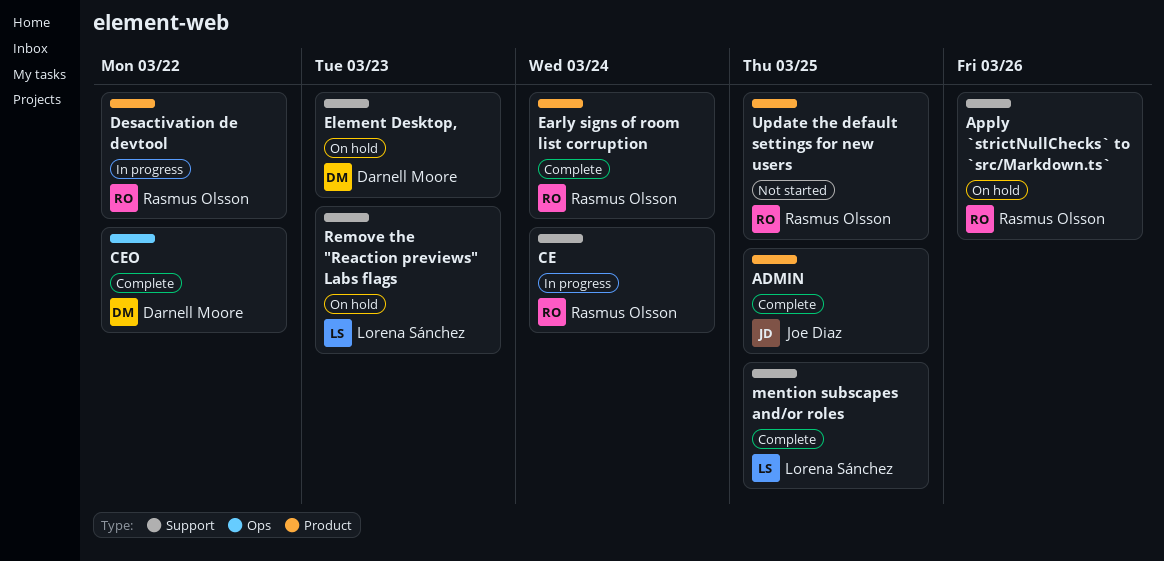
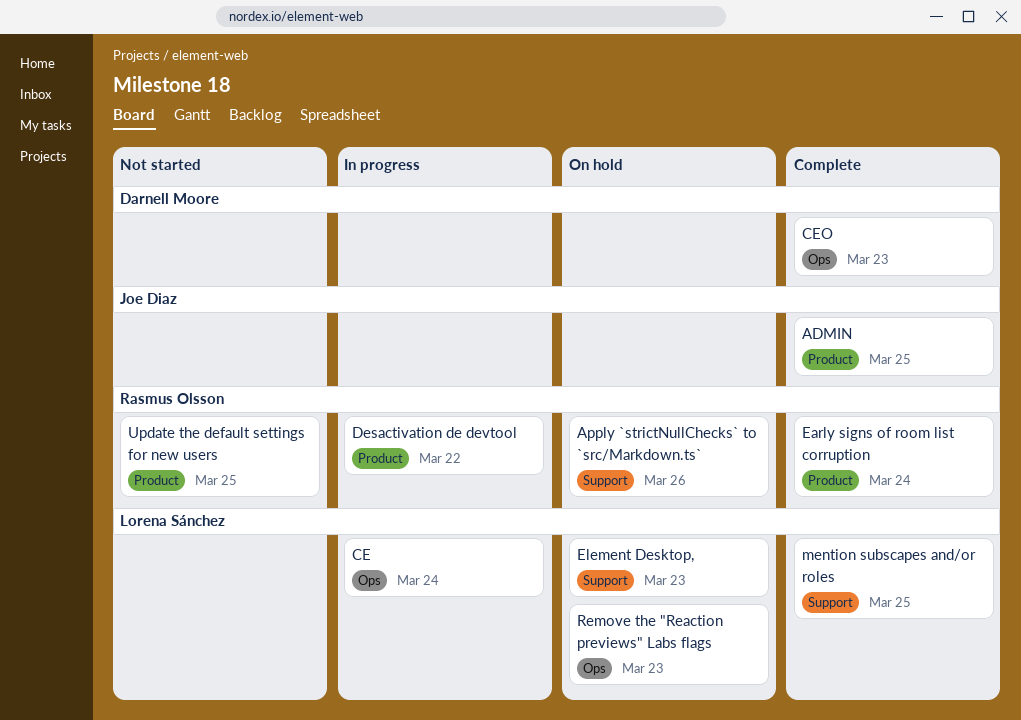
CE, owner: Rasmus Olsson -> Lorena Sánchez
CE, label: Support -> Ops
CEO, due: Mar 22 -> Mar 23
Element Desktop,, owner: Darnell Moore -> Lorena Sánchez
Remove the "Reaction previews" Labs flags, label: Support -> Ops

